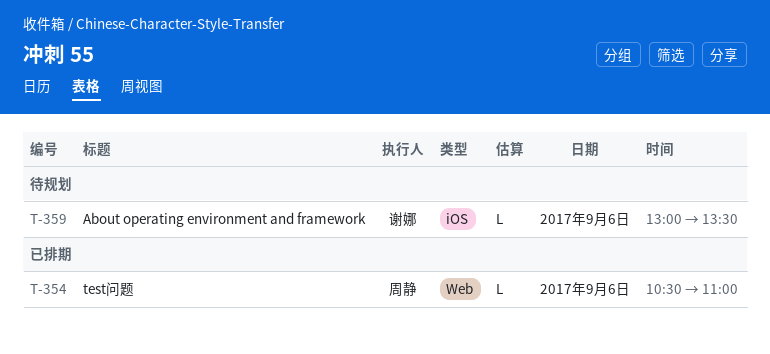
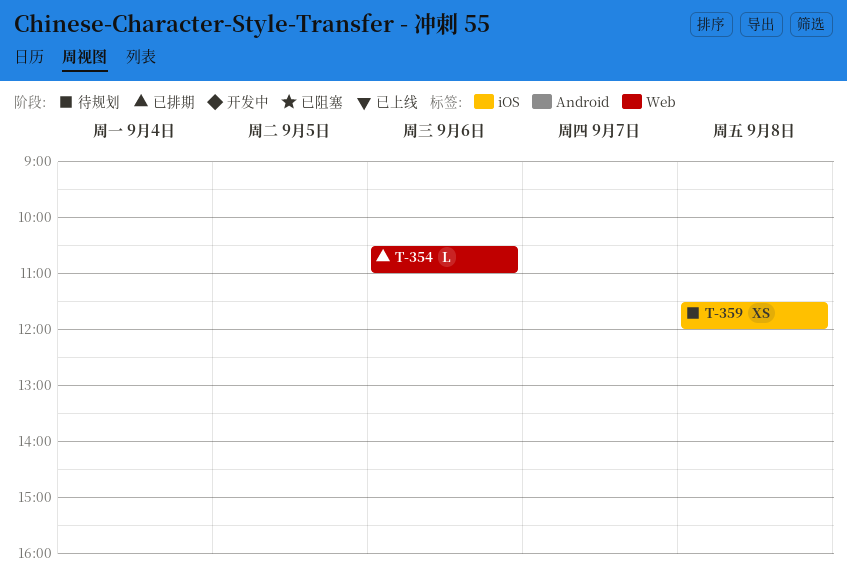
T-359, estimate: L -> XS
T-359, day: Sep 6 -> Sep 8
T-359, begins: 13:00 -> 11:30
T-359, ends: 13:30 -> 12:00

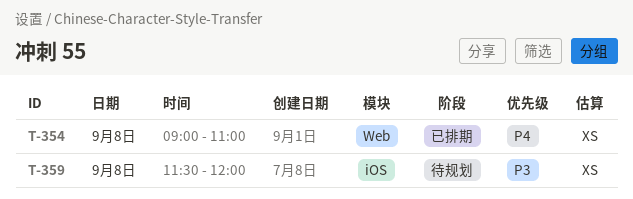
T-354, estimate: L -> XS
T-354, day: Sep 6 -> Sep 8
T-354, begins: 10:30 -> 09:00

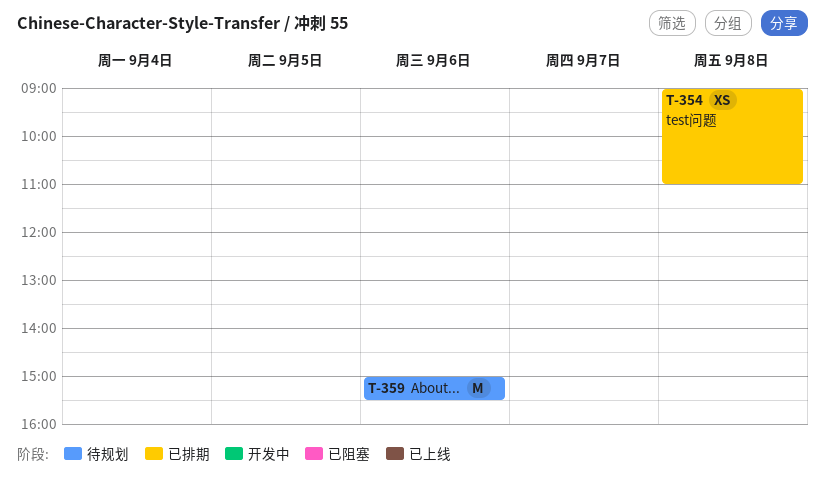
T-359, estimate: XS -> M
T-359, day: Sep 8 -> Sep 6
T-359, begins: 11:30 -> 15:00
T-359, ends: 12:00 -> 15:30

